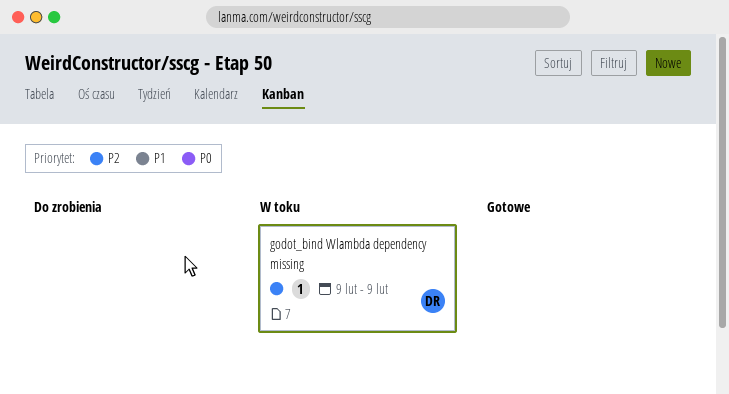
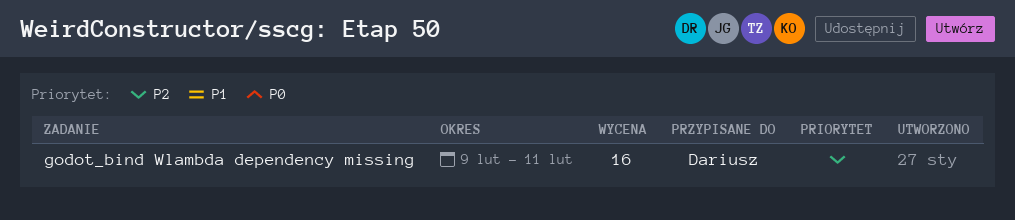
godot_bind Wlambda dependency missing, estimate: 1 -> 16
godot_bind Wlambda dependency missing, due: Feb 9 -> Feb 11

